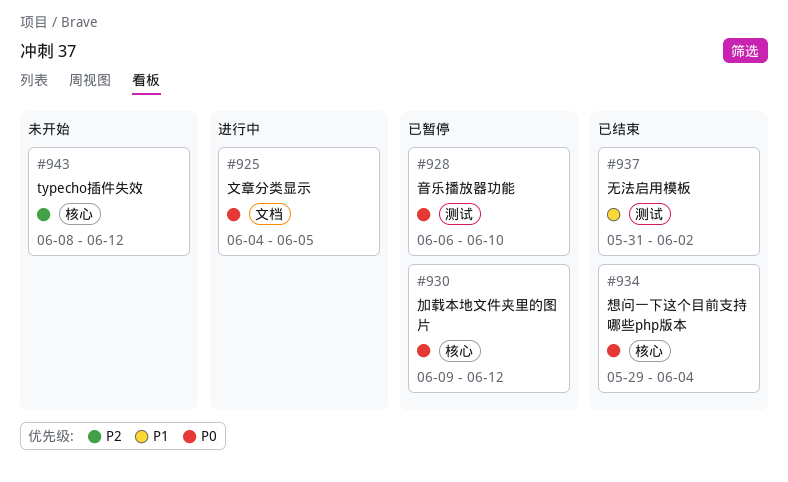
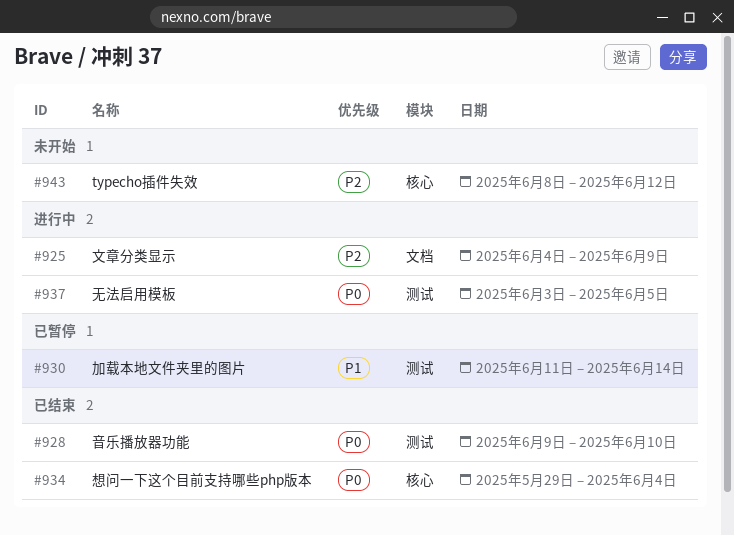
#925, priority: P0 -> P2
#925, due: Jun 5 -> Jun 9
#928, status: 已暂停 -> 已结束
#928, start: Jun 6 -> Jun 9
#930, priority: P0 -> P1
#930, label: 核心 -> 测试
#930, start: Jun 9 -> Jun 11
#930, due: Jun 12 -> Jun 14
#937, status: 已结束 -> 进行中
#937, priority: P1 -> P0
#937, start: May 31 -> Jun 3
#937, due: Jun 2 -> Jun 5

